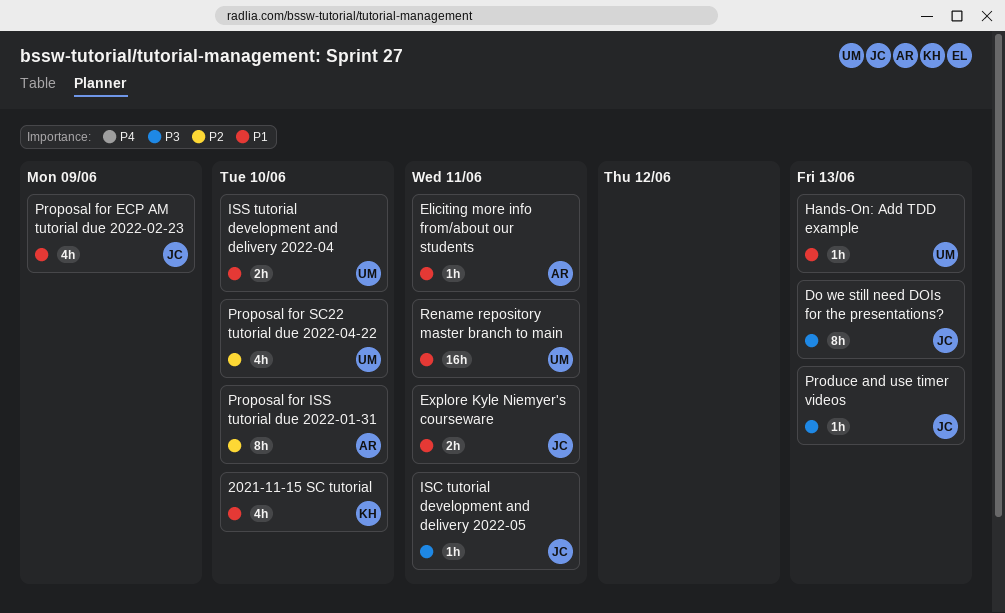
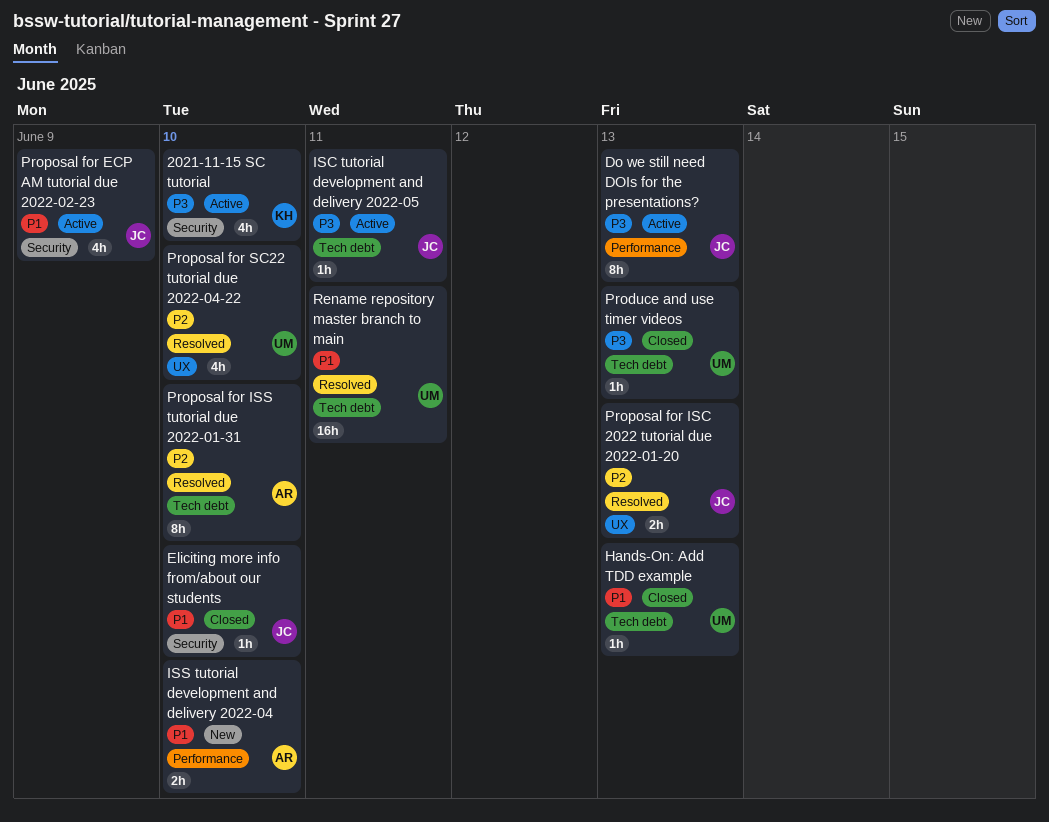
2021-11-15 SC tutorial, priority: P1 -> P3
Eliciting more info from/about our students, owner: AR -> JC
Eliciting more info from/about our students, due: Jun 11 -> Jun 10
Explore Kyle Niemyer's courseware: present -> none
ISS tutorial development and delivery 2022-04, owner: UM -> AR
Produce and use timer videos, owner: JC -> UM
Proposal for ISC 2022 tutorial due 2022-01-20: none -> present

